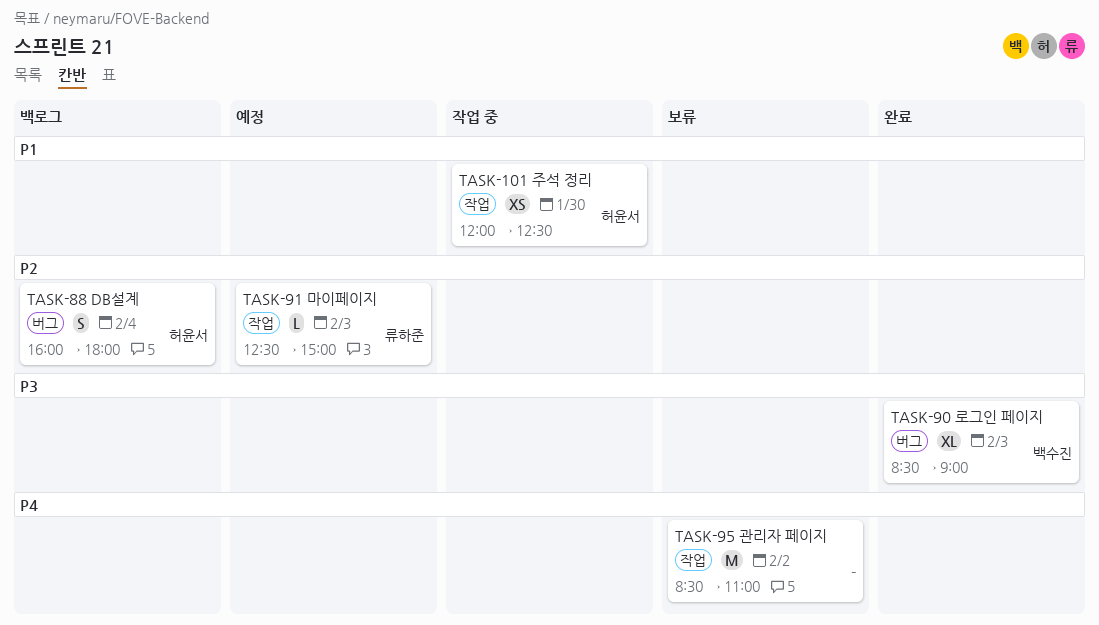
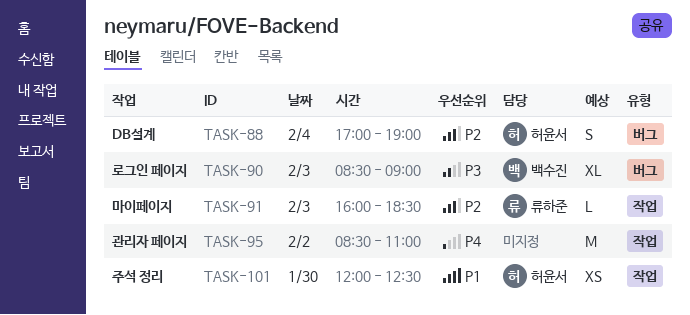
TASK-88, begins: 16:00 -> 17:00
TASK-88, ends: 18:00 -> 19:00
TASK-91, begins: 12:30 -> 16:00
TASK-91, ends: 15:00 -> 18:30

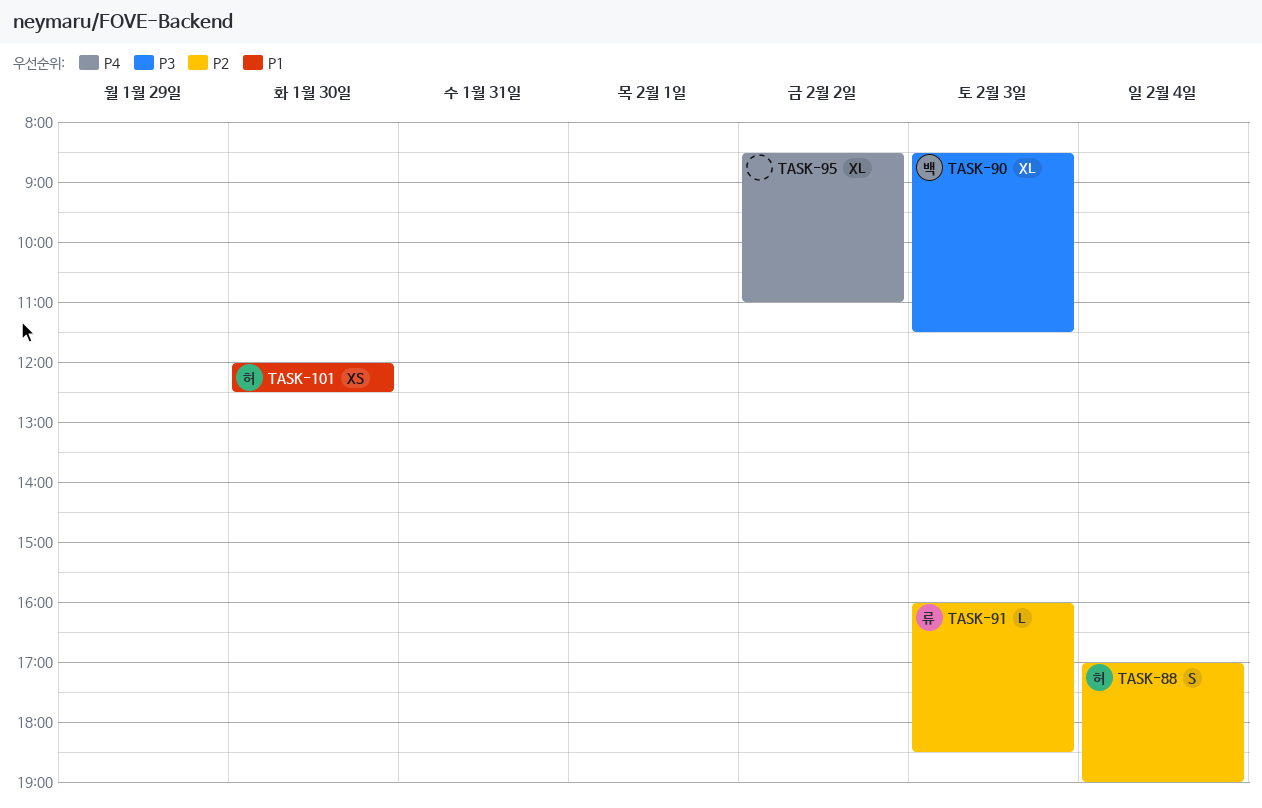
TASK-90, ends: 09:00 -> 11:30
TASK-95, estimate: M -> XL

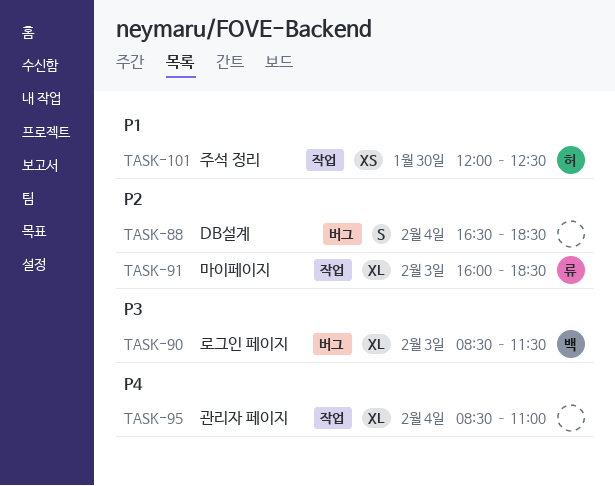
TASK-88, owner: 허 -> none
TASK-88, begins: 17:00 -> 16:30
TASK-88, ends: 19:00 -> 18:30
TASK-91, estimate: L -> XL
TASK-95, day: Feb 2 -> Feb 4

